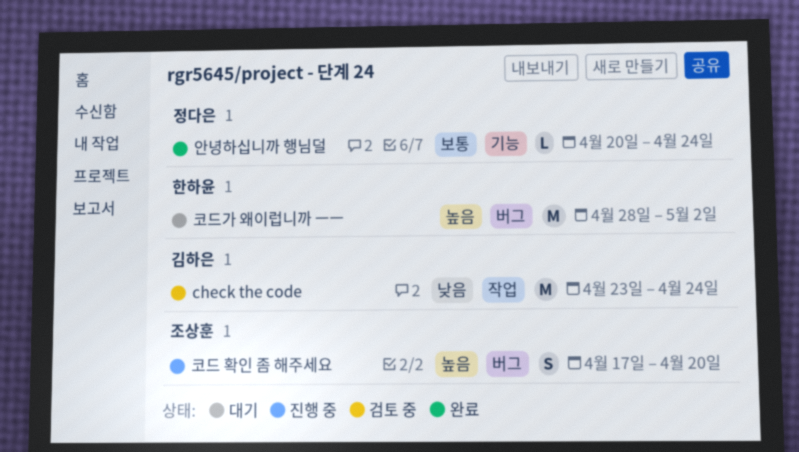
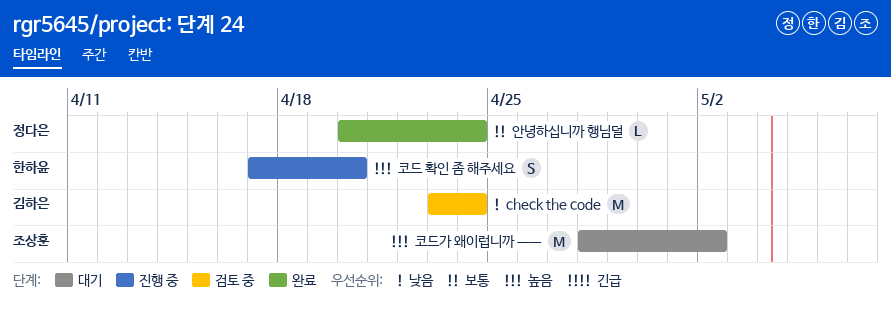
코드 확인 좀 해주세요, owner: 조상훈 -> 한하윤
코드가 왜이럽니까 ㅡㅡ, owner: 한하윤 -> 조상훈

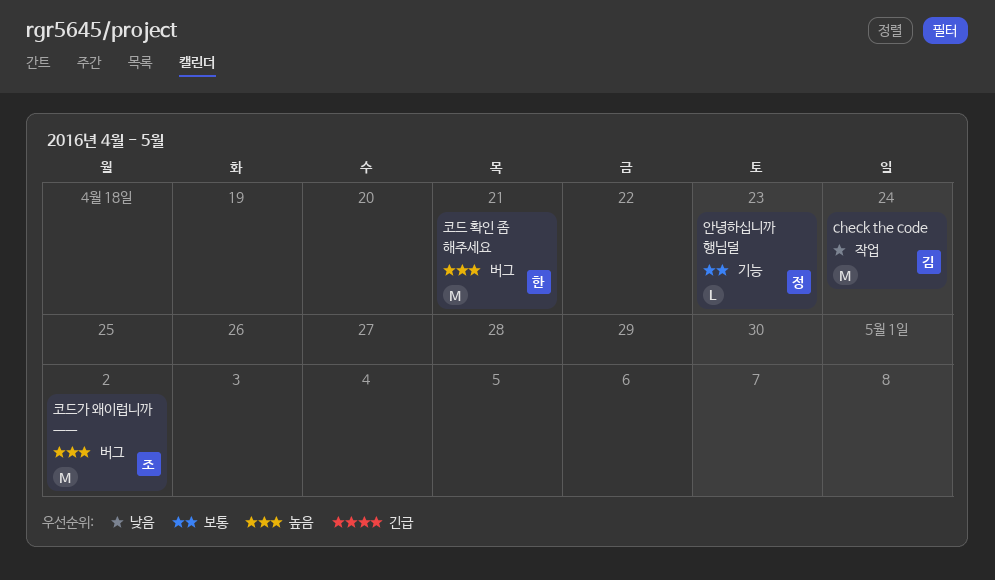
안녕하십니까 행님덜, due: Apr 24 -> Apr 23
코드 확인 좀 해주세요, estimate: S -> M
코드 확인 좀 해주세요, due: Apr 20 -> Apr 21

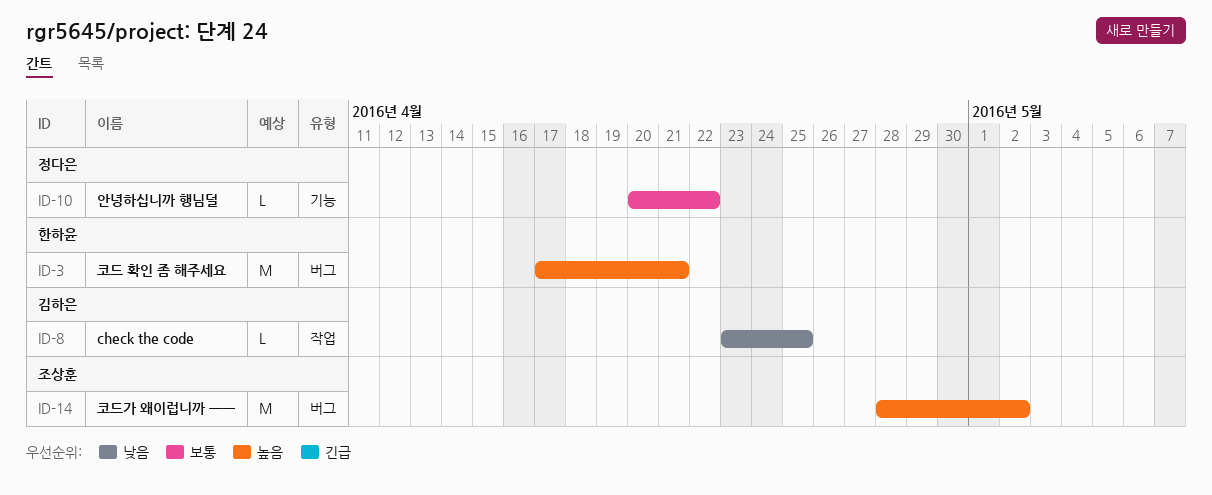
check the code, estimate: M -> L
check the code, due: Apr 24 -> Apr 25
안녕하십니까 행님덜, due: Apr 23 -> Apr 22

